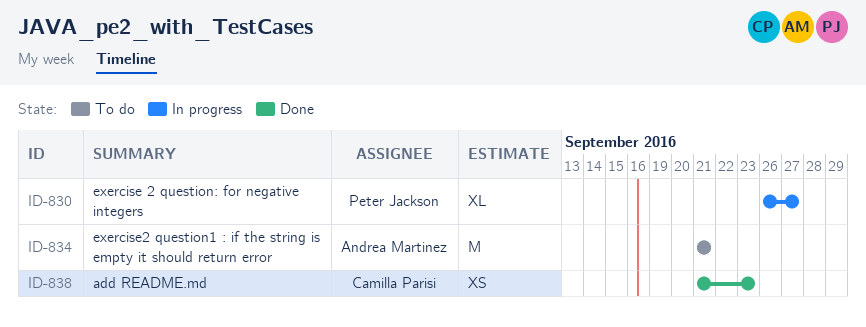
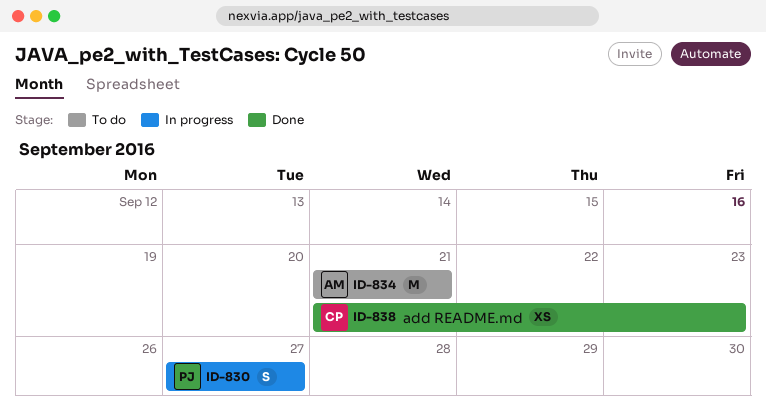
ID-830, estimate: XL -> S
ID-830, start: Sep 26 -> Sep 27

